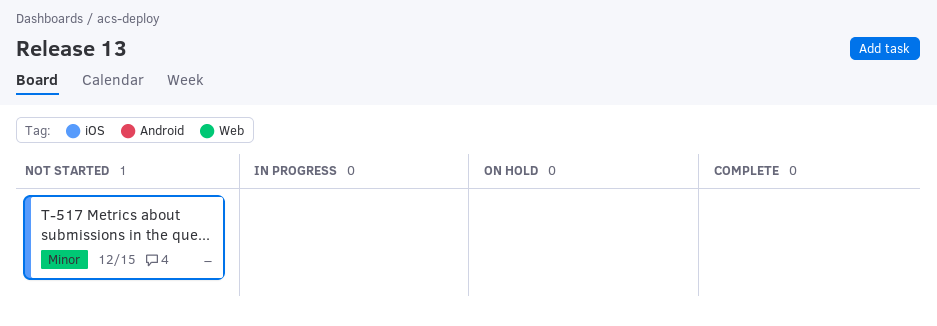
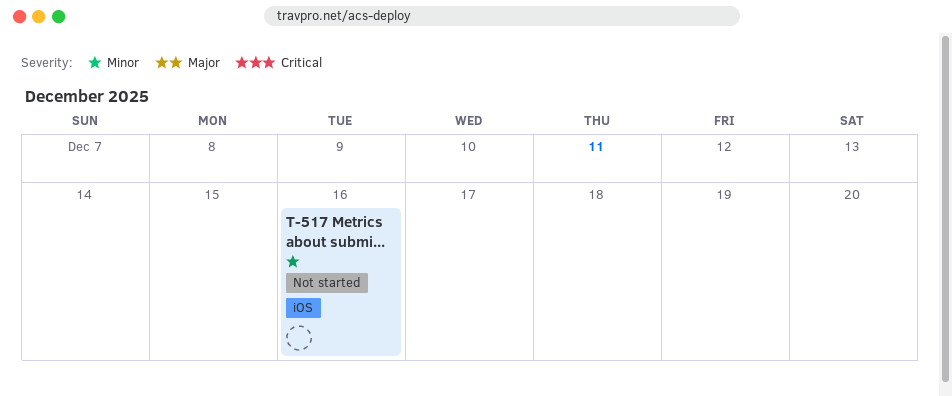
T-517, due: Dec 15 -> Dec 16

